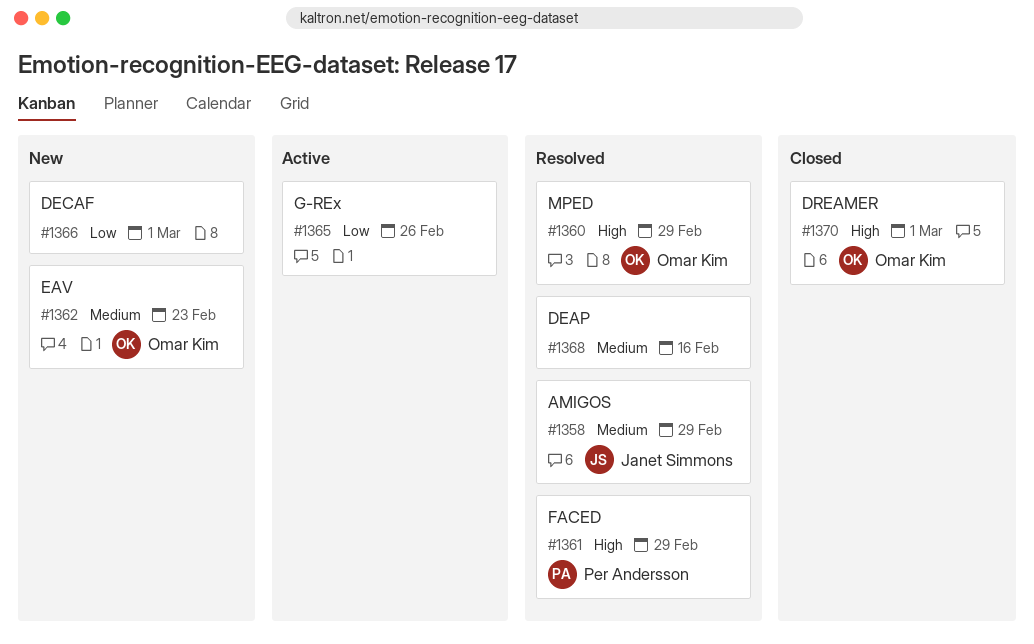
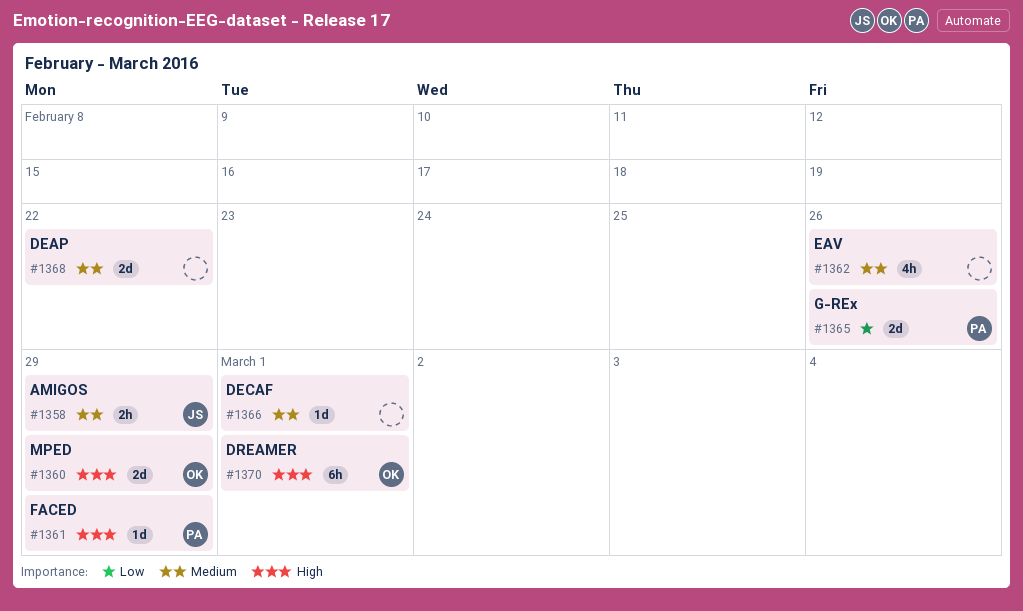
#1362, owner: Omar Kim -> none
#1362, due: Feb 23 -> Feb 26
#1365, owner: none -> Per Andersson
#1366, priority: Low -> Medium
#1368, due: Feb 16 -> Feb 22

